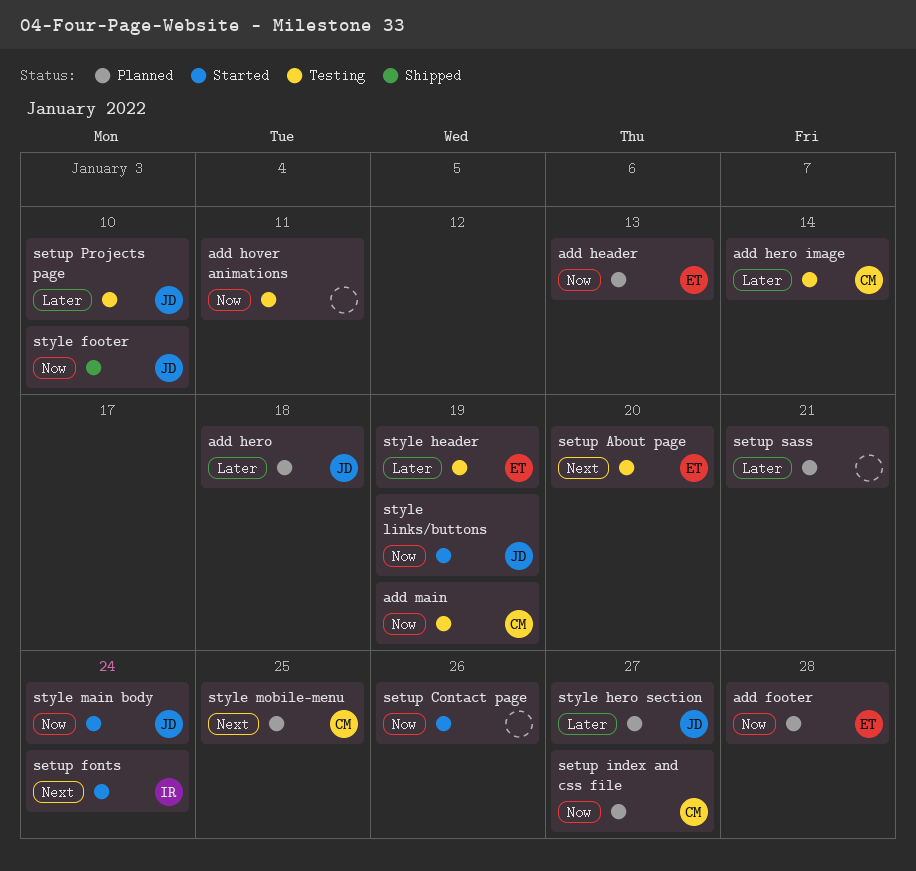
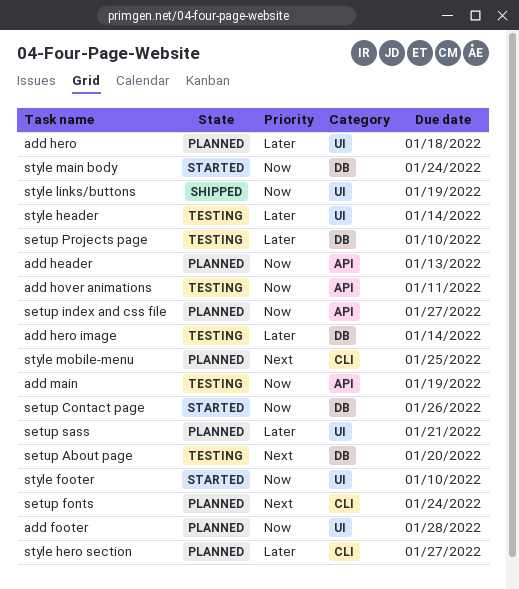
setup fonts, status: Started -> Planned
style footer, status: Shipped -> Started
style header, due: Jan 19 -> Jan 14
style links/buttons, status: Started -> Shipped

